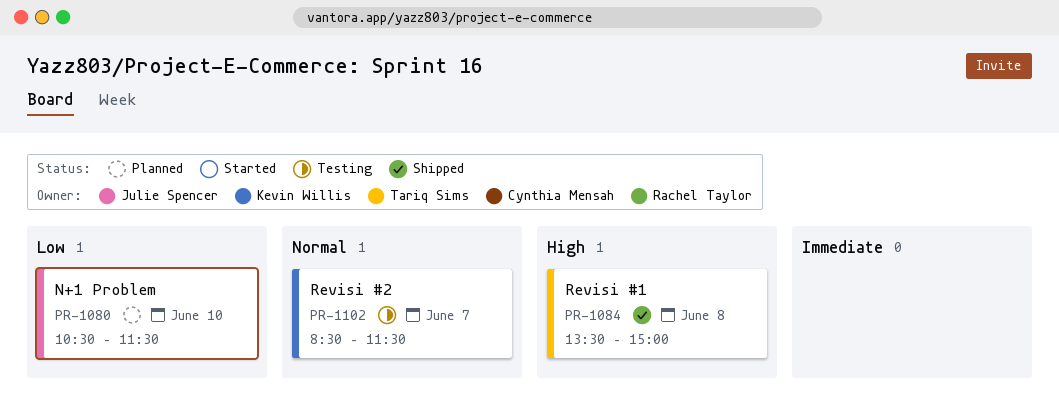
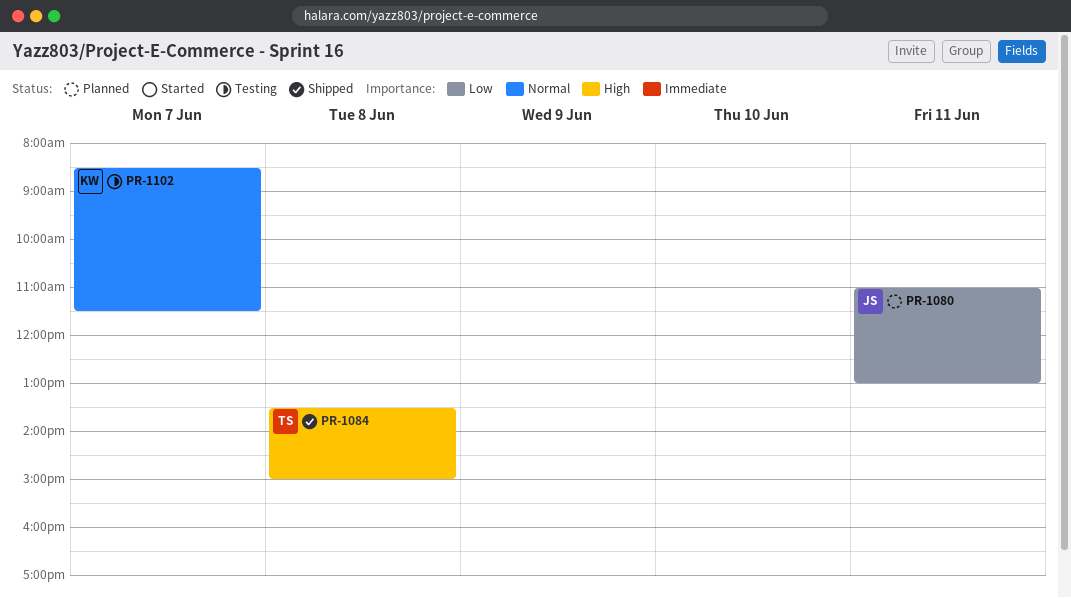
PR-1080, day: Jun 10 -> Jun 11
PR-1080, begins: 10:30 -> 11:00
PR-1080, ends: 11:30 -> 13:00

